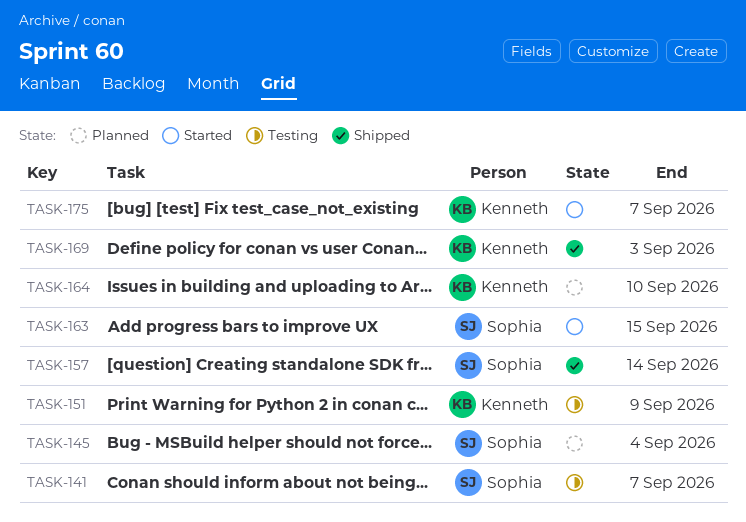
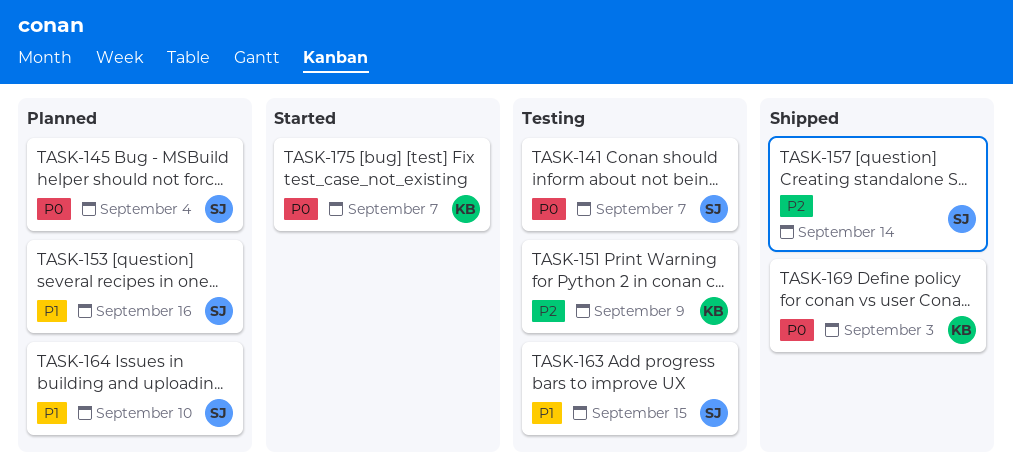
TASK-153: none -> present
TASK-163, status: Started -> Testing
TASK-164, owner: Kenneth -> Sophia

